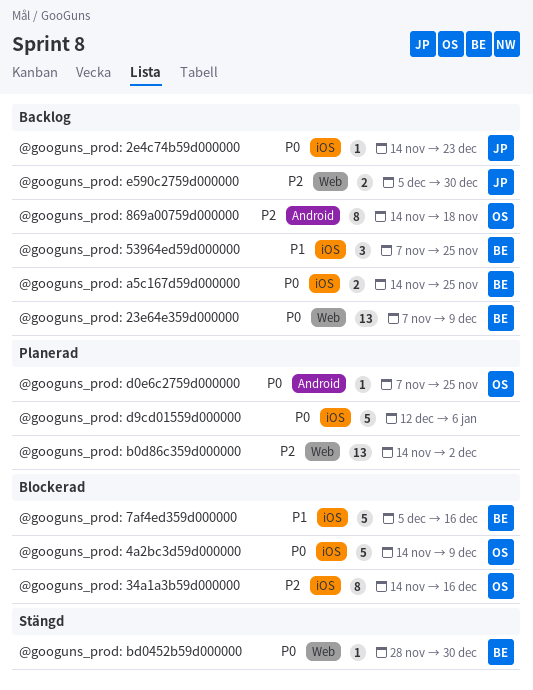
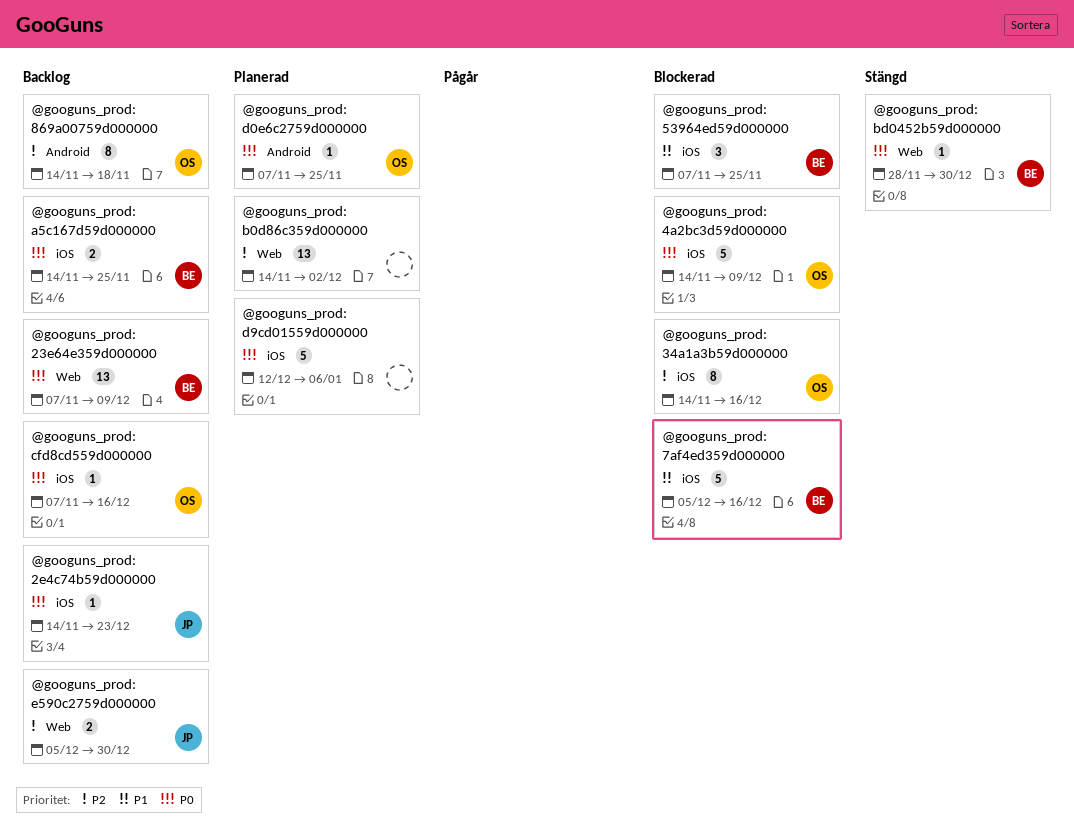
@googuns_prod: 53964ed59d000000, status: Backlog -> Blockerad
@googuns_prod: cfd8cd559d000000: none -> present

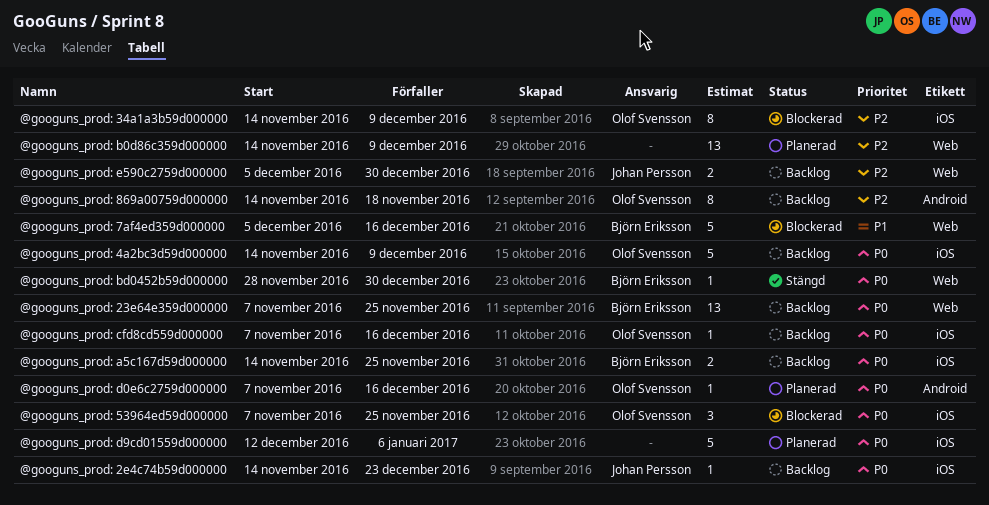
@googuns_prod: 23e64e359d000000, due: Dec 9 -> Nov 25
@googuns_prod: 34a1a3b59d000000, due: Dec 16 -> Dec 9
@googuns_prod: 4a2bc3d59d000000, status: Blockerad -> Backlog
@googuns_prod: 53964ed59d000000, owner: Björn Eriksson -> Olof Svensson
@googuns_prod: 53964ed59d000000, priority: P1 -> P0
@googuns_prod: 7af4ed359d000000, label: iOS -> Web
@googuns_prod: b0d86c359d000000, due: Dec 2 -> Dec 9
@googuns_prod: d0e6c2759d000000, due: Nov 25 -> Dec 16

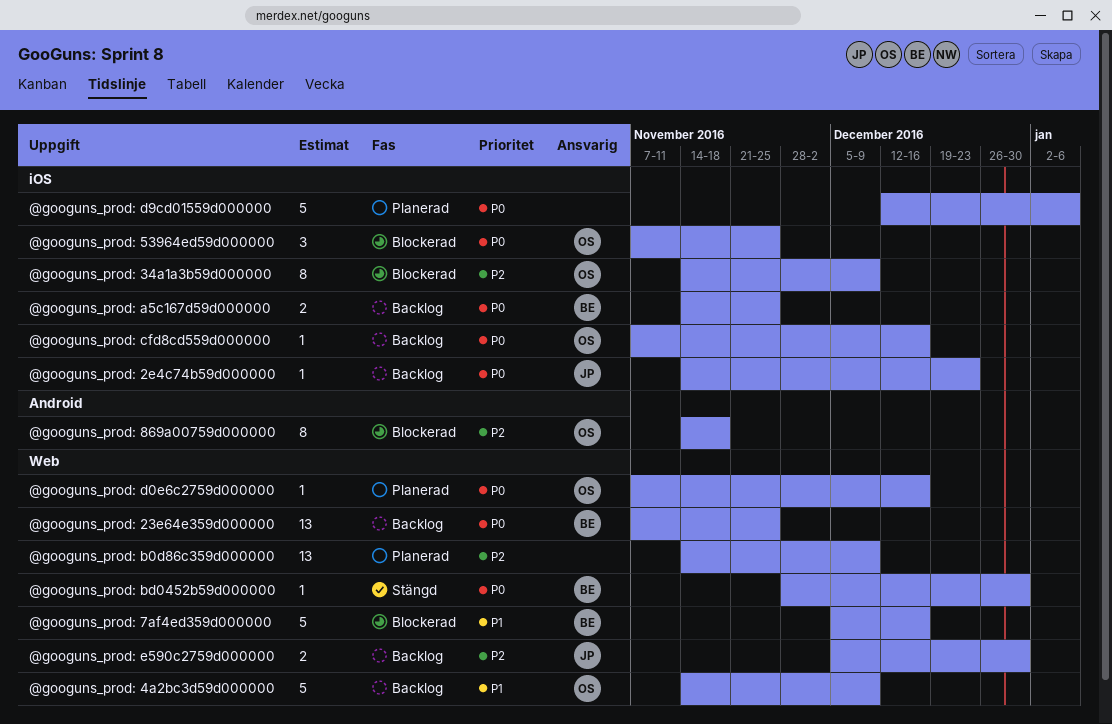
@googuns_prod: 4a2bc3d59d000000, priority: P0 -> P1
@googuns_prod: 4a2bc3d59d000000, label: iOS -> Web
@googuns_prod: 869a00759d000000, status: Backlog -> Blockerad
@googuns_prod: d0e6c2759d000000, label: Android -> Web

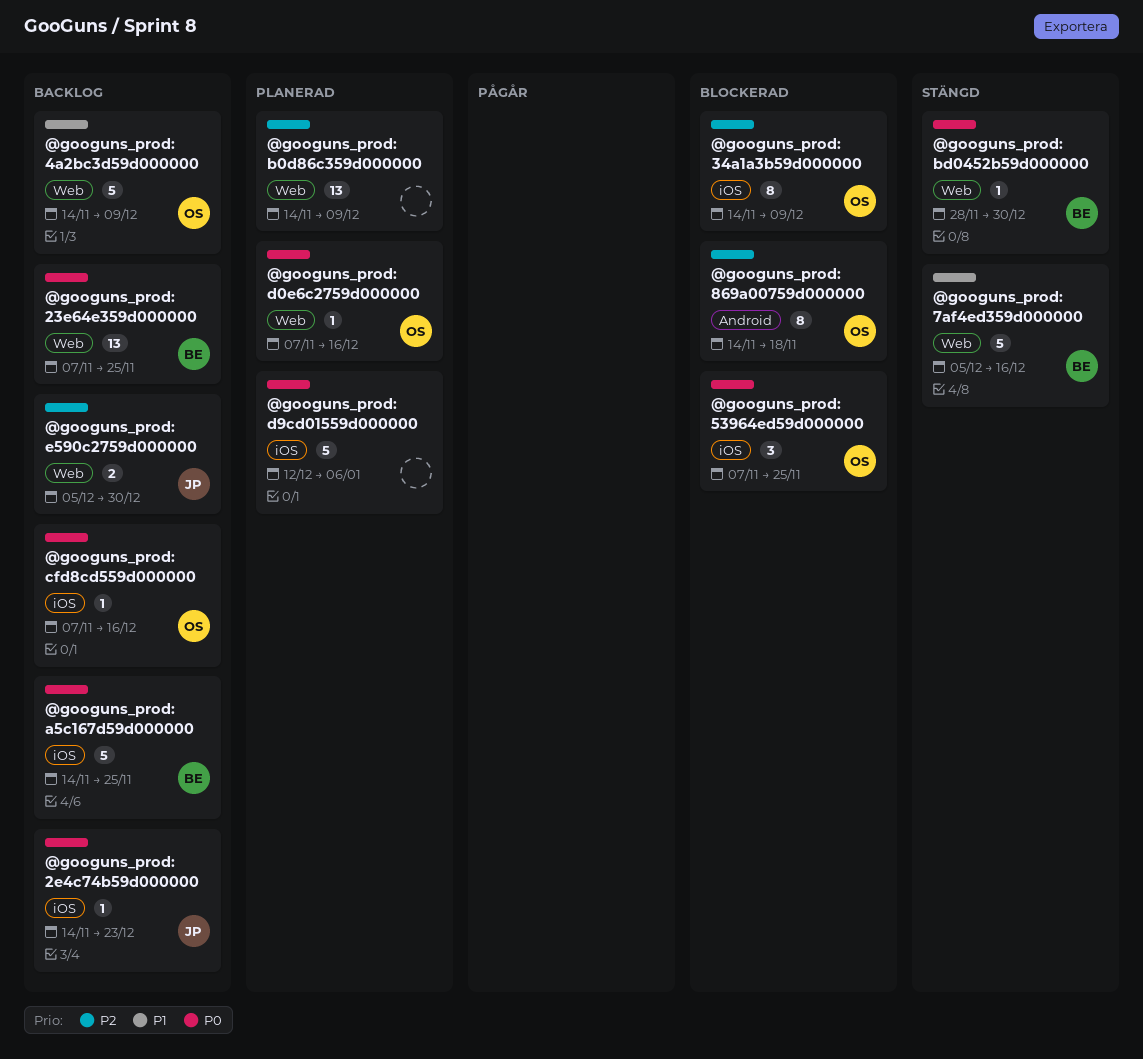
@googuns_prod: 7af4ed359d000000, status: Blockerad -> Stängd
@googuns_prod: a5c167d59d000000, estimate: 2 -> 5

